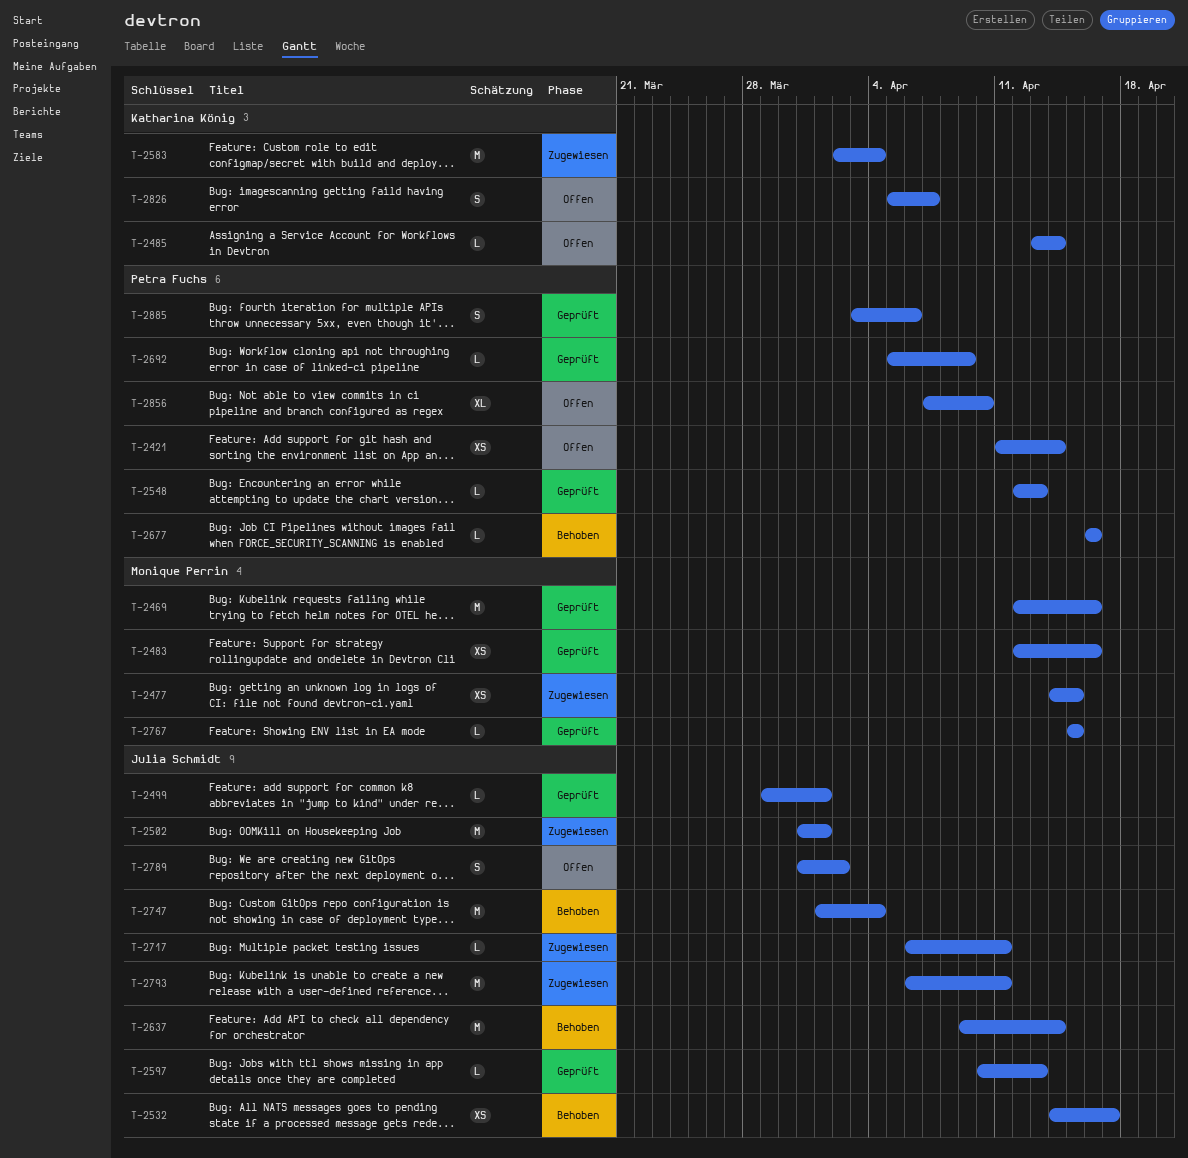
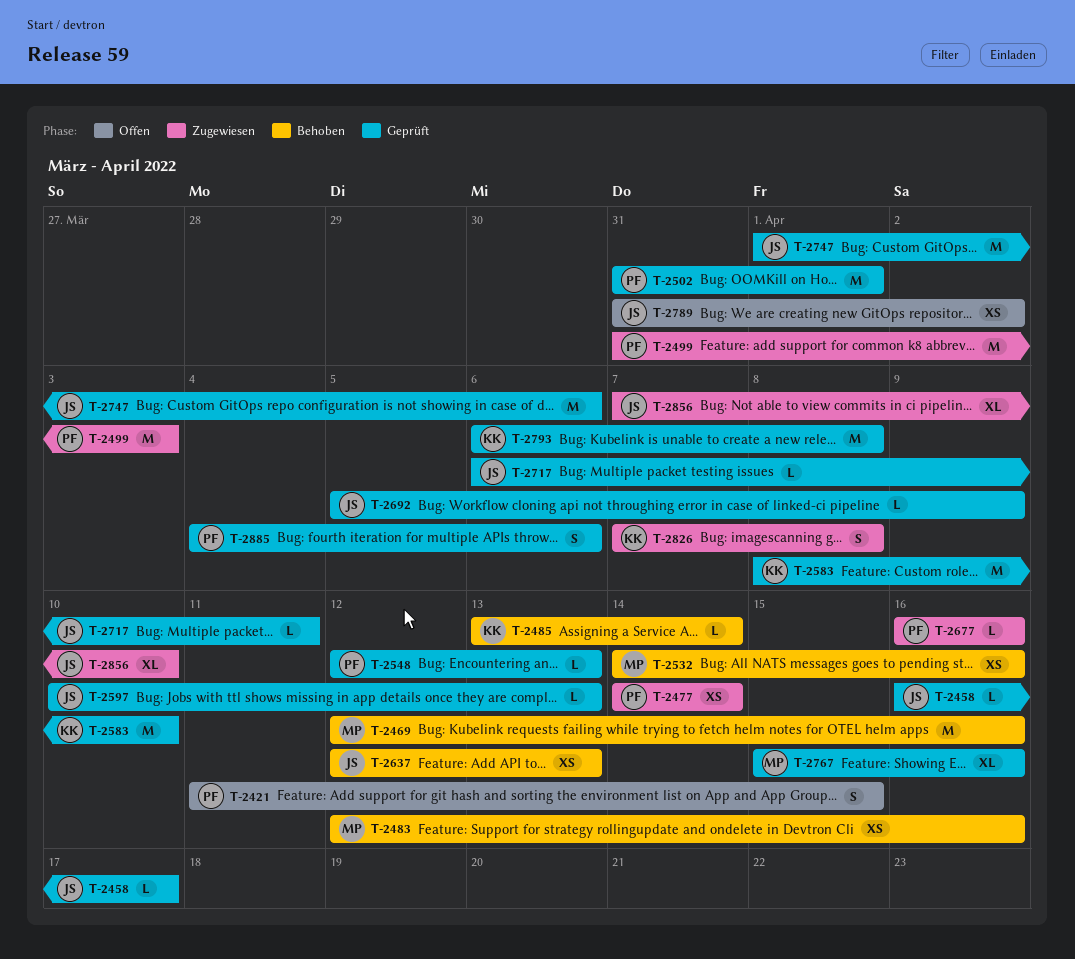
T-2421, estimate: XS -> S
T-2421, due: Apr 14 -> Apr 15
T-2458: none -> present
T-2469, status: Geprüft -> Behoben
T-2477, owner: Monique Perrin -> Petra Fuchs
T-2477, due: Apr 15 -> Apr 14
T-2483, status: Geprüft -> Behoben
T-2485, status: Offen -> Behoben
T-2499, status: Geprüft -> Zugewiesen
T-2499, owner: Julia Schmidt -> Petra Fuchs
T-2499, estimate: L -> M
T-2499, start: Mar 29 -> Mar 31
T-2499, due: Apr 1 -> Apr 3
T-2502, status: Zugewiesen -> Geprüft
T-2502, owner: Julia Schmidt -> Petra Fuchs
T-2532, owner: Julia Schmidt -> Monique Perrin
T-2532, due: Apr 17 -> Apr 16
T-2583, status: Zugewiesen -> Geprüft
T-2583, start: Apr 2 -> Apr 8
T-2583, due: Apr 4 -> Apr 10
T-2637, estimate: M -> XS
T-2637, start: Apr 9 -> Apr 12
T-2637, due: Apr 14 -> Apr 13
T-2677, status: Behoben -> Zugewiesen
T-2692, owner: Petra Fuchs -> Julia Schmidt
T-2717, status: Zugewiesen -> Geprüft
T-2747, status: Behoben -> Geprüft
T-2747, due: Apr 4 -> Apr 6
T-2767, estimate: L -> XL
T-2767, due: Apr 15 -> Apr 16
T-2789, estimate: S -> XS
T-2793, status: Zugewiesen -> Geprüft
T-2793, owner: Julia Schmidt -> Katharina König
T-2793, due: Apr 11 -> Apr 8
T-2826, status: Offen -> Zugewiesen
T-2826, start: Apr 5 -> Apr 7
T-2826, due: Apr 7 -> Apr 8
T-2856, status: Offen -> Zugewiesen
T-2856, owner: Petra Fuchs -> Julia Schmidt
T-2885, start: Apr 3 -> Apr 4

